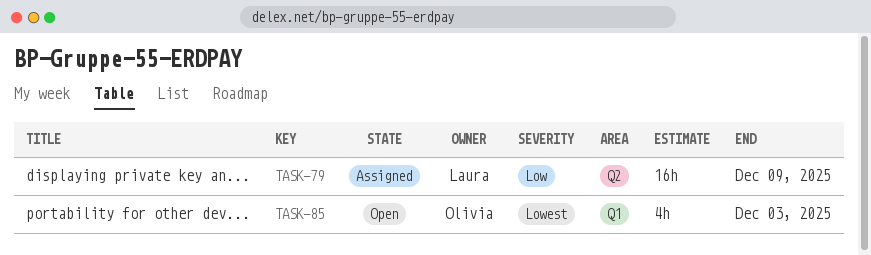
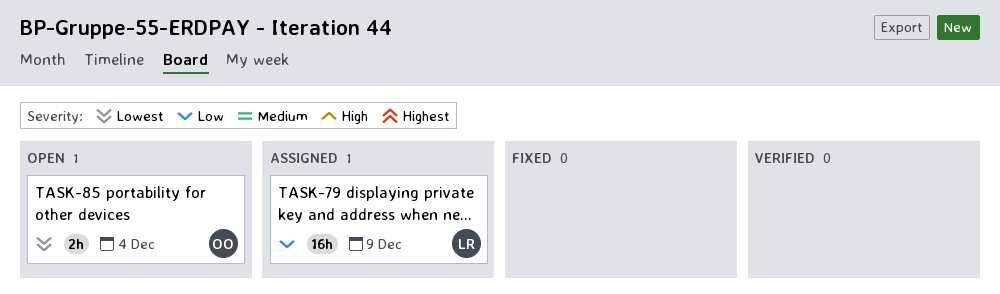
TASK-85, estimate: 4h -> 2h
TASK-85, due: Dec 3 -> Dec 4

